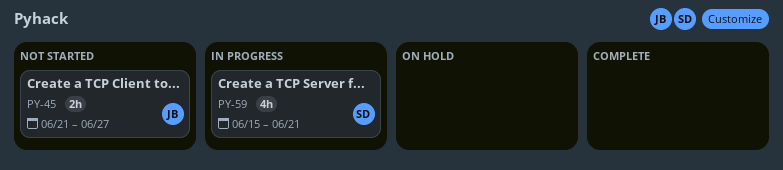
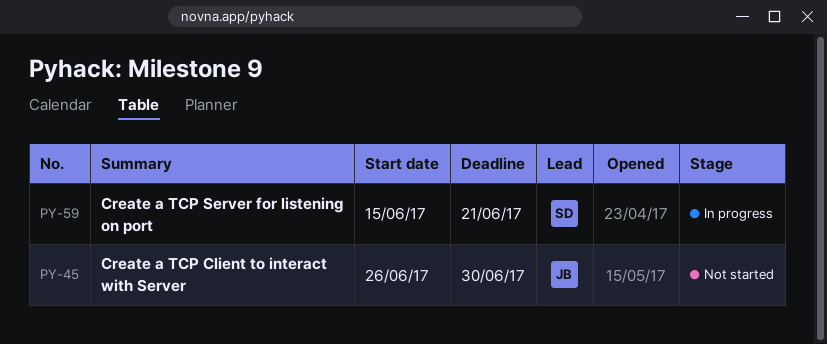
PY-45, start: Jun 21 -> Jun 26
PY-45, due: Jun 27 -> Jun 30

